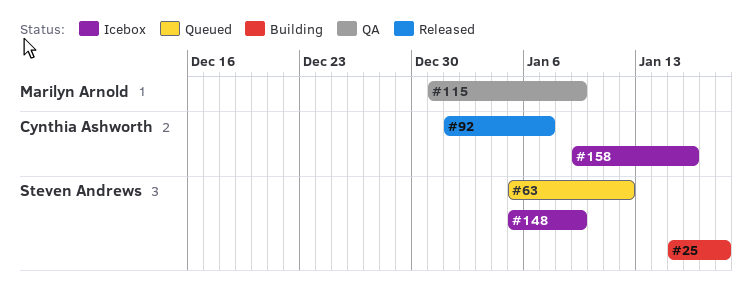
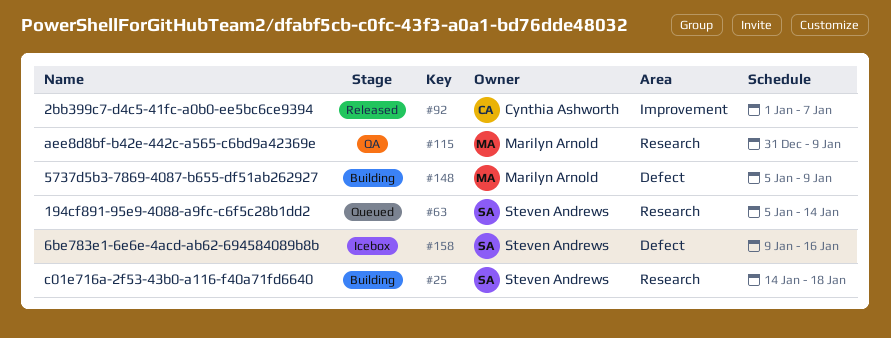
#25, start: Jan 15 -> Jan 14
#63, due: Jan 12 -> Jan 14
#148, status: Icebox -> Building
#148, owner: Steven Andrews -> Marilyn Arnold
#158, owner: Cynthia Ashworth -> Steven Andrews

